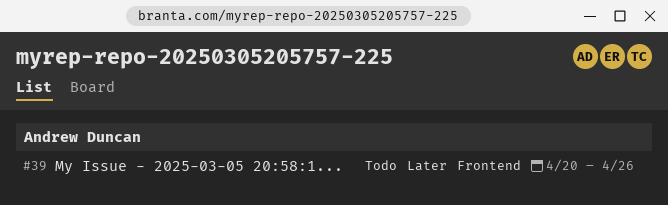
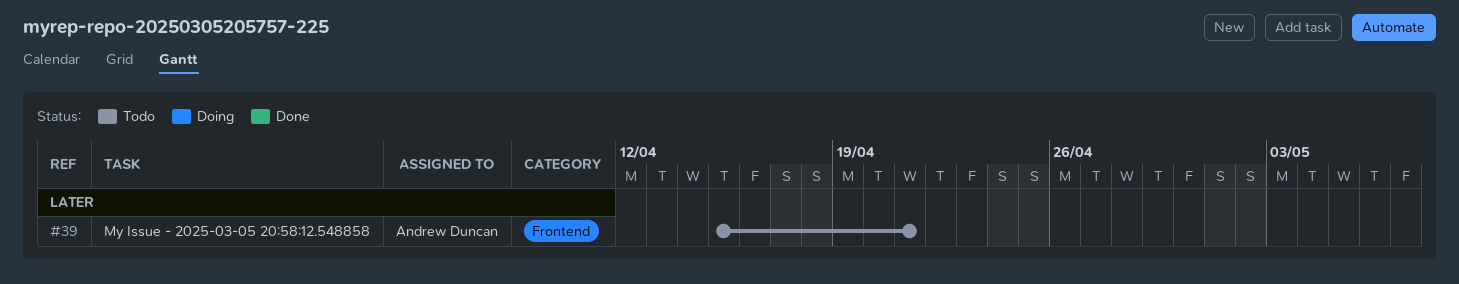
#39, start: Apr 20 -> Apr 15
#39, due: Apr 26 -> Apr 21

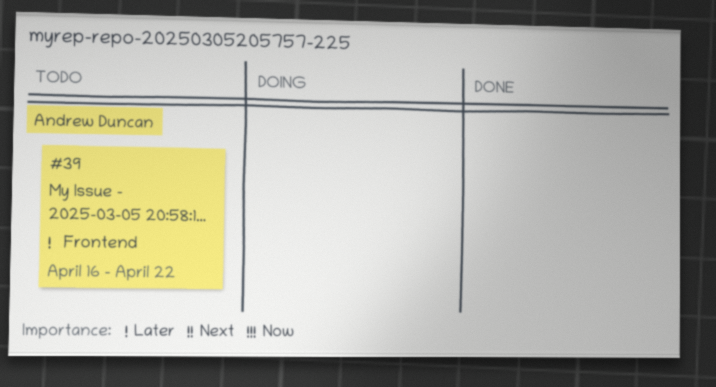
#39, start: Apr 15 -> Apr 16
#39, due: Apr 21 -> Apr 22

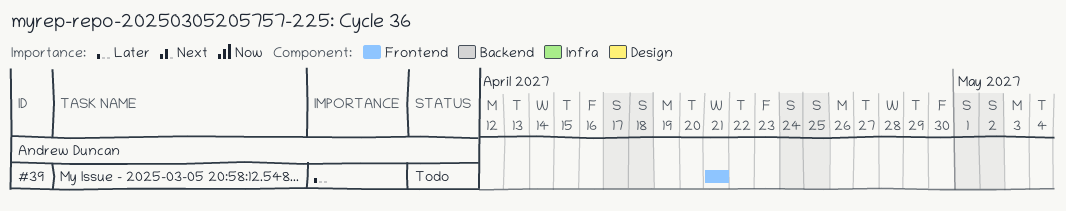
#39, start: Apr 16 -> Apr 21
#39, due: Apr 22 -> Apr 21

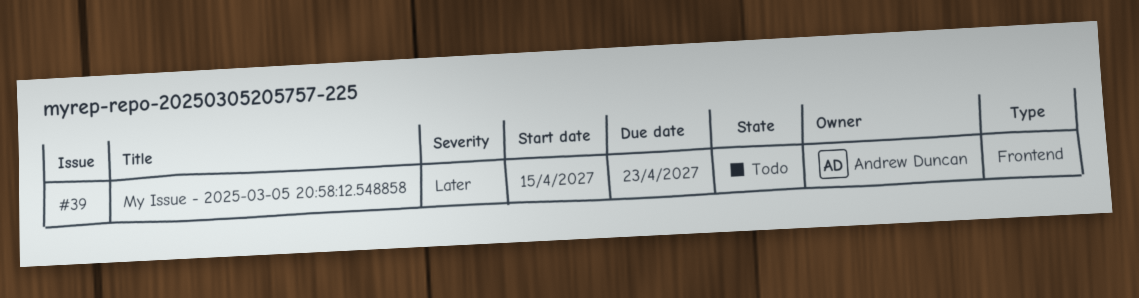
#39, start: Apr 21 -> Apr 15
#39, due: Apr 21 -> Apr 23

